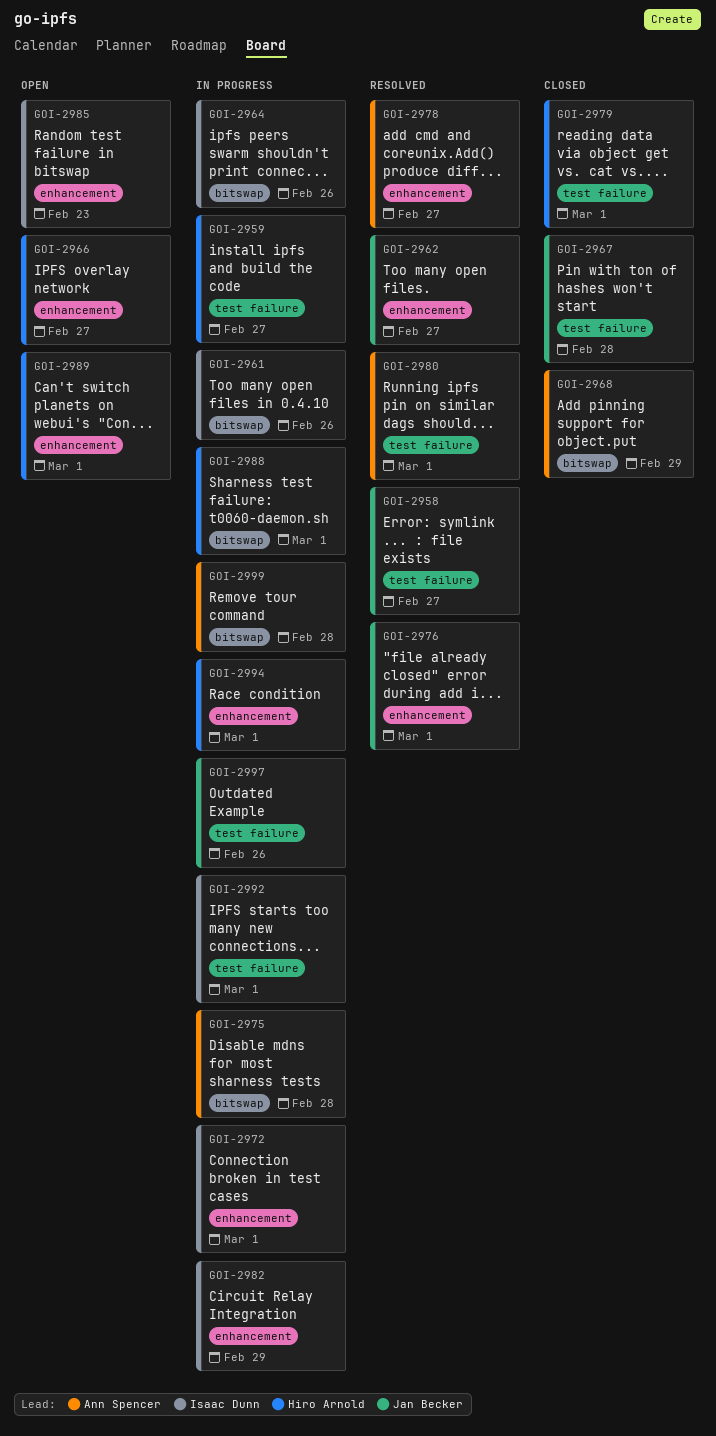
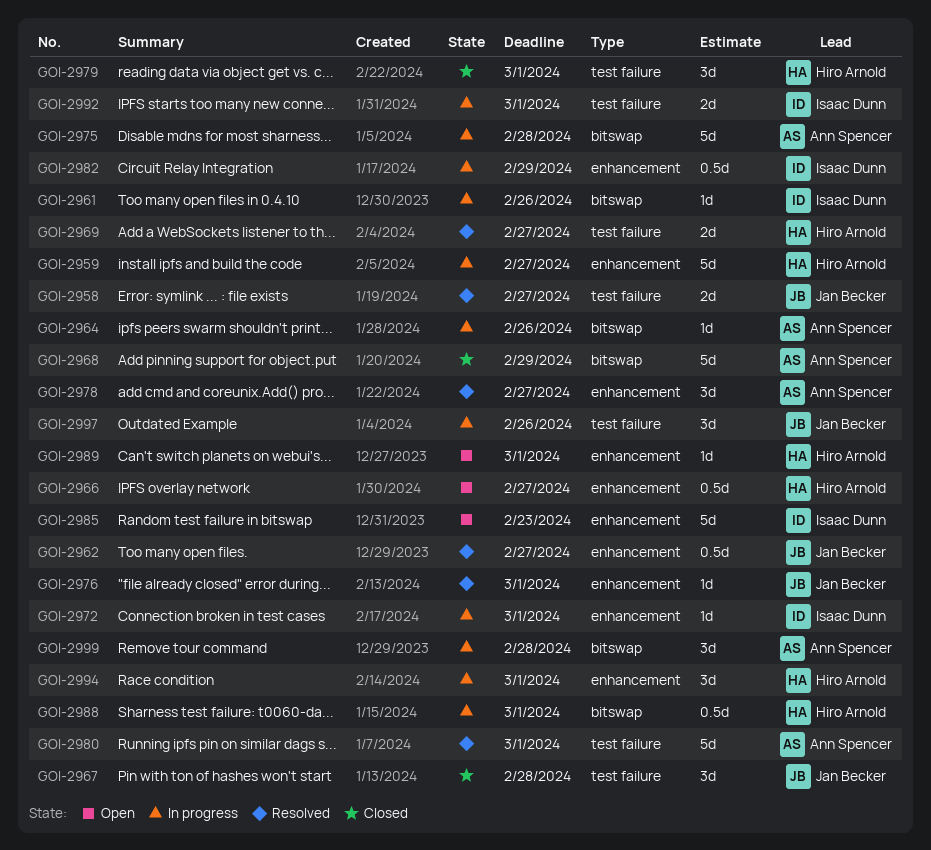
GOI-2959, label: test failure -> enhancement
GOI-2964, owner: Isaac Dunn -> Ann Spencer
GOI-2969: none -> present

